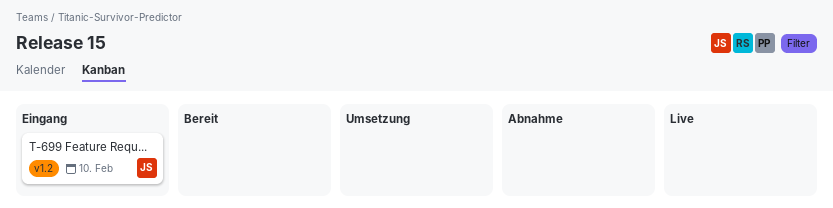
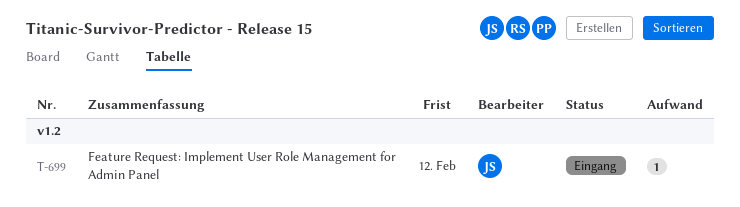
T-699, due: Feb 10 -> Feb 12

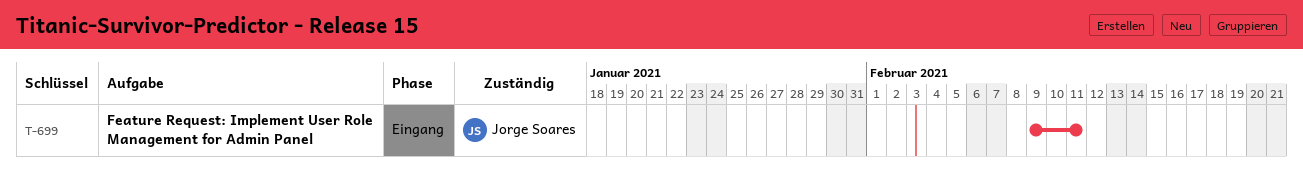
T-699, due: Feb 12 -> Feb 11

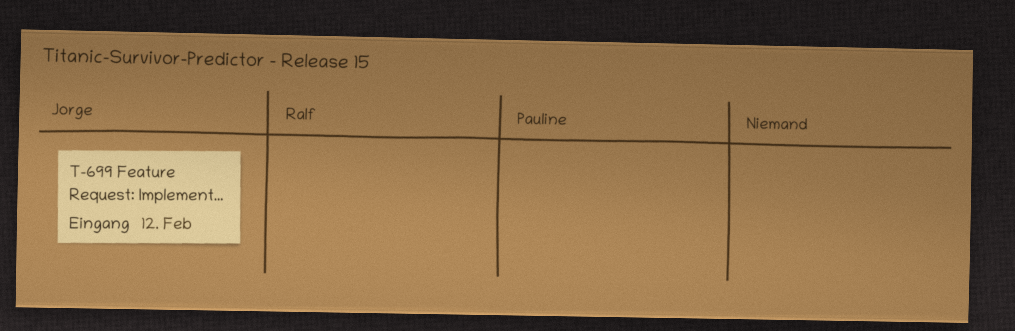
T-699, due: Feb 11 -> Feb 12

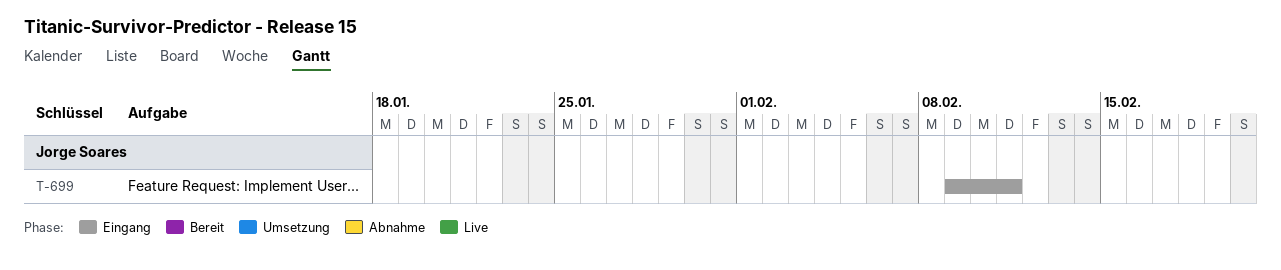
T-699, due: Feb 12 -> Feb 11

